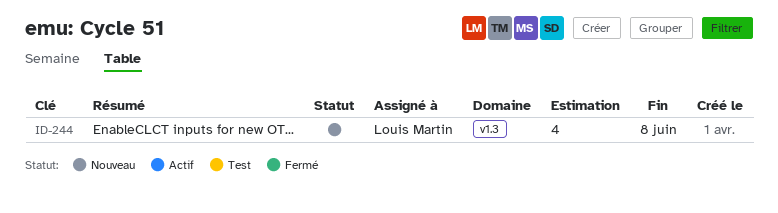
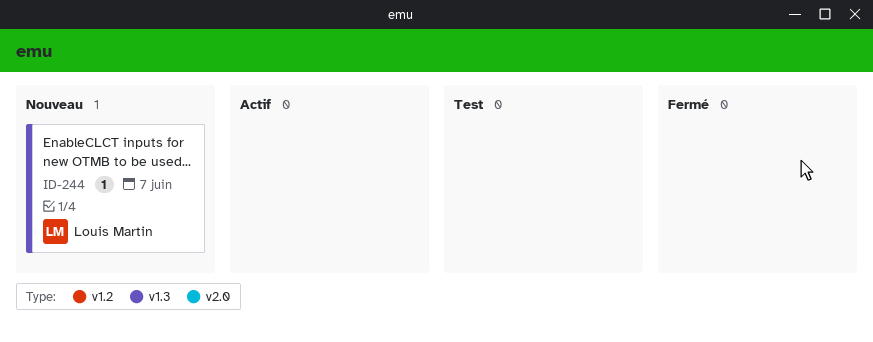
ID-244, estimate: 4 -> 1
ID-244, due: Jun 8 -> Jun 7

